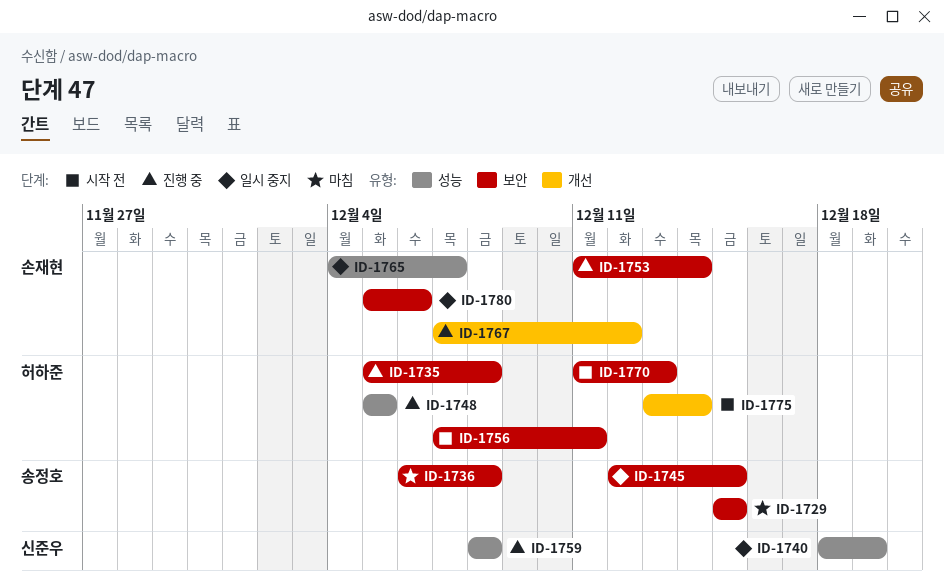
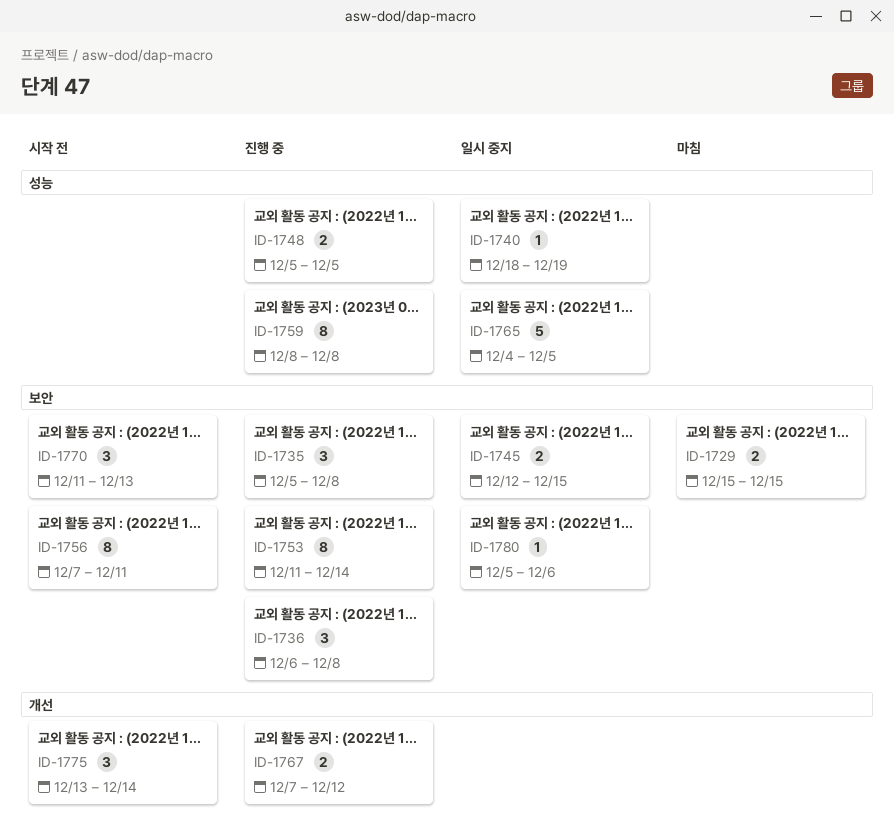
ID-1736, status: 마침 -> 진행 중
ID-1765, due: Dec 7 -> Dec 5

